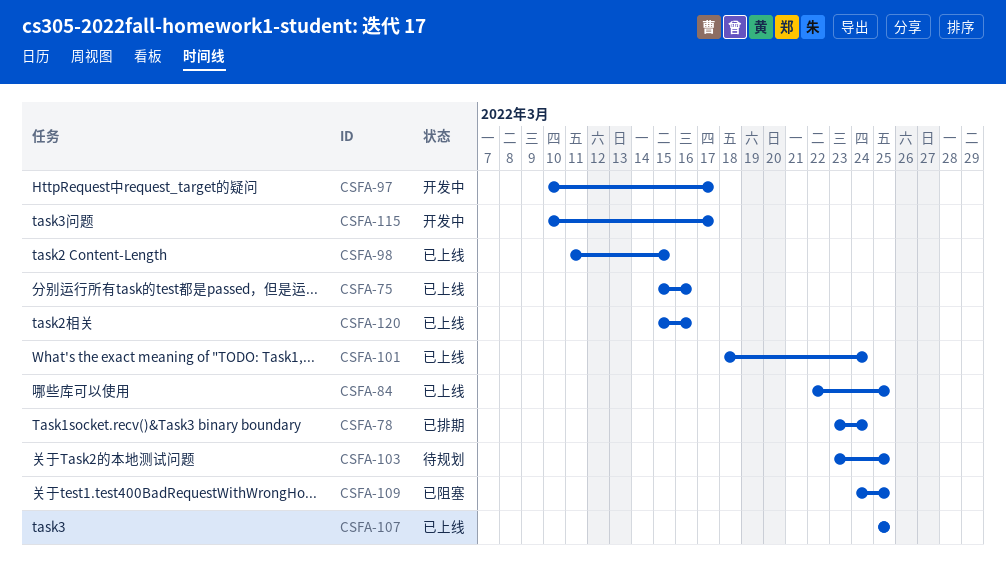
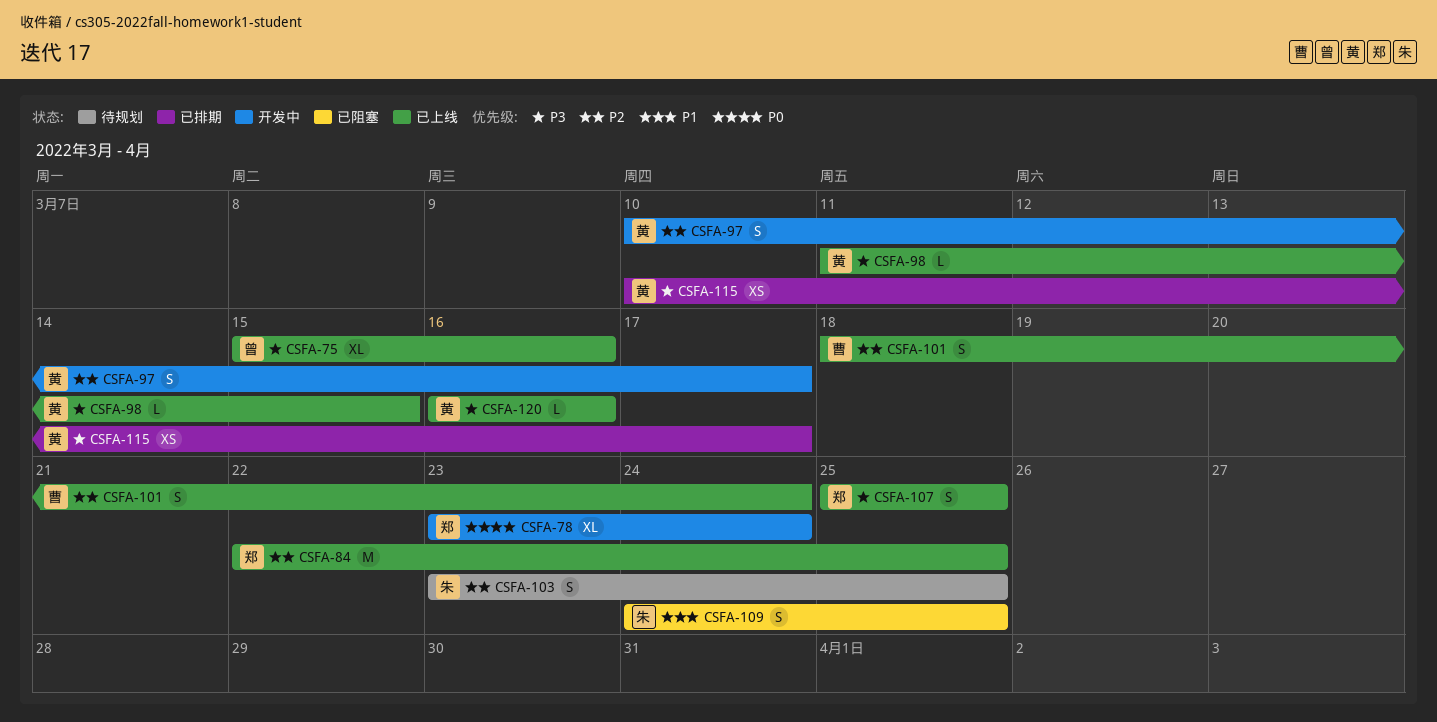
CSFA-78, status: 已排期 -> 开发中
CSFA-115, status: 开发中 -> 已排期
CSFA-120, start: Mar 15 -> Mar 16

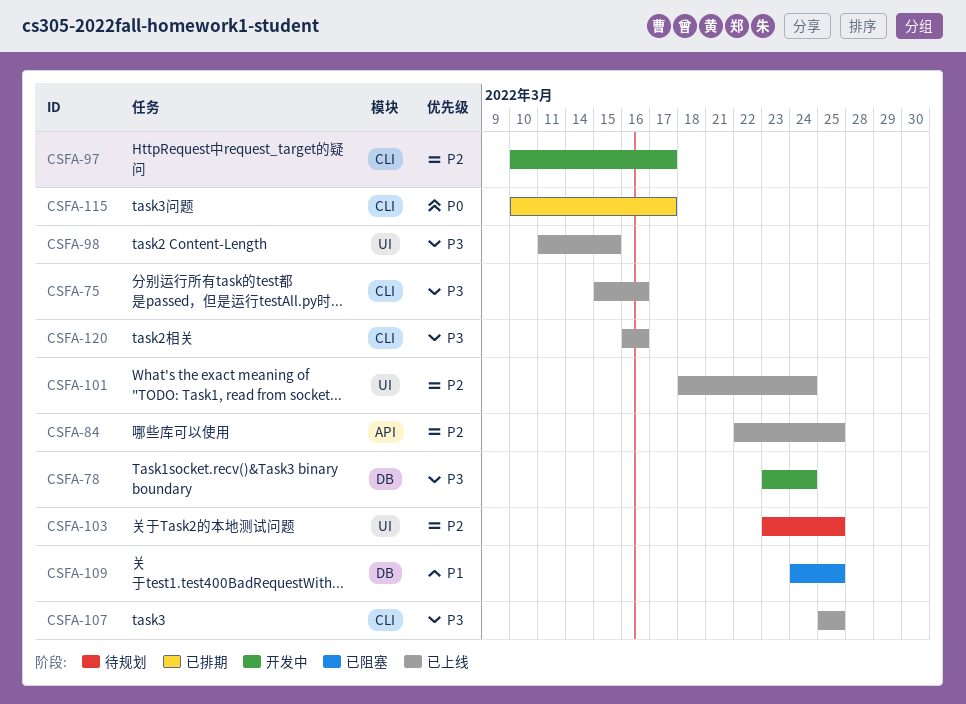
CSFA-78, priority: P0 -> P3
CSFA-115, priority: P3 -> P0

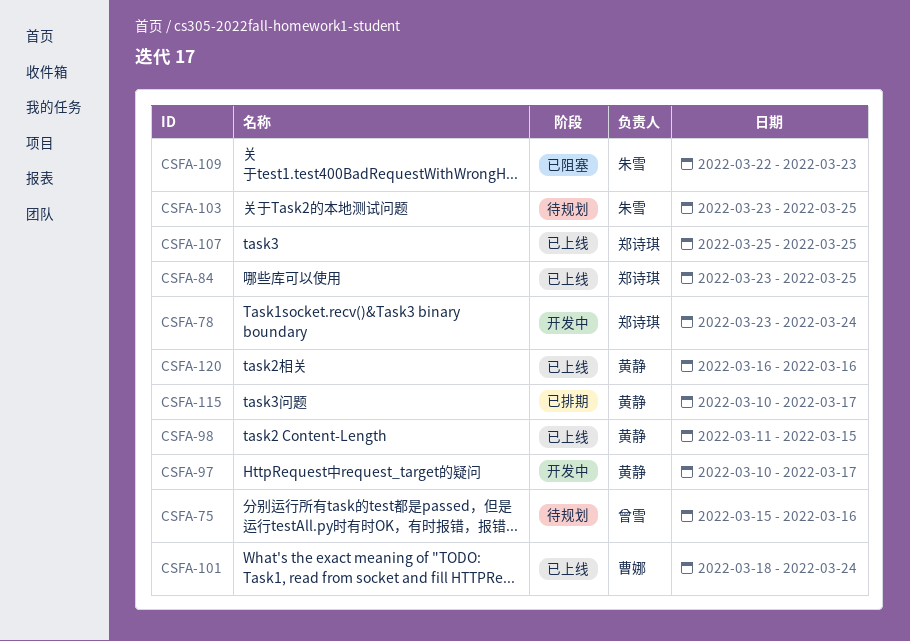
CSFA-75, status: 已上线 -> 待规划
CSFA-84, start: Mar 22 -> Mar 23
CSFA-109, start: Mar 24 -> Mar 22
CSFA-109, due: Mar 25 -> Mar 23

